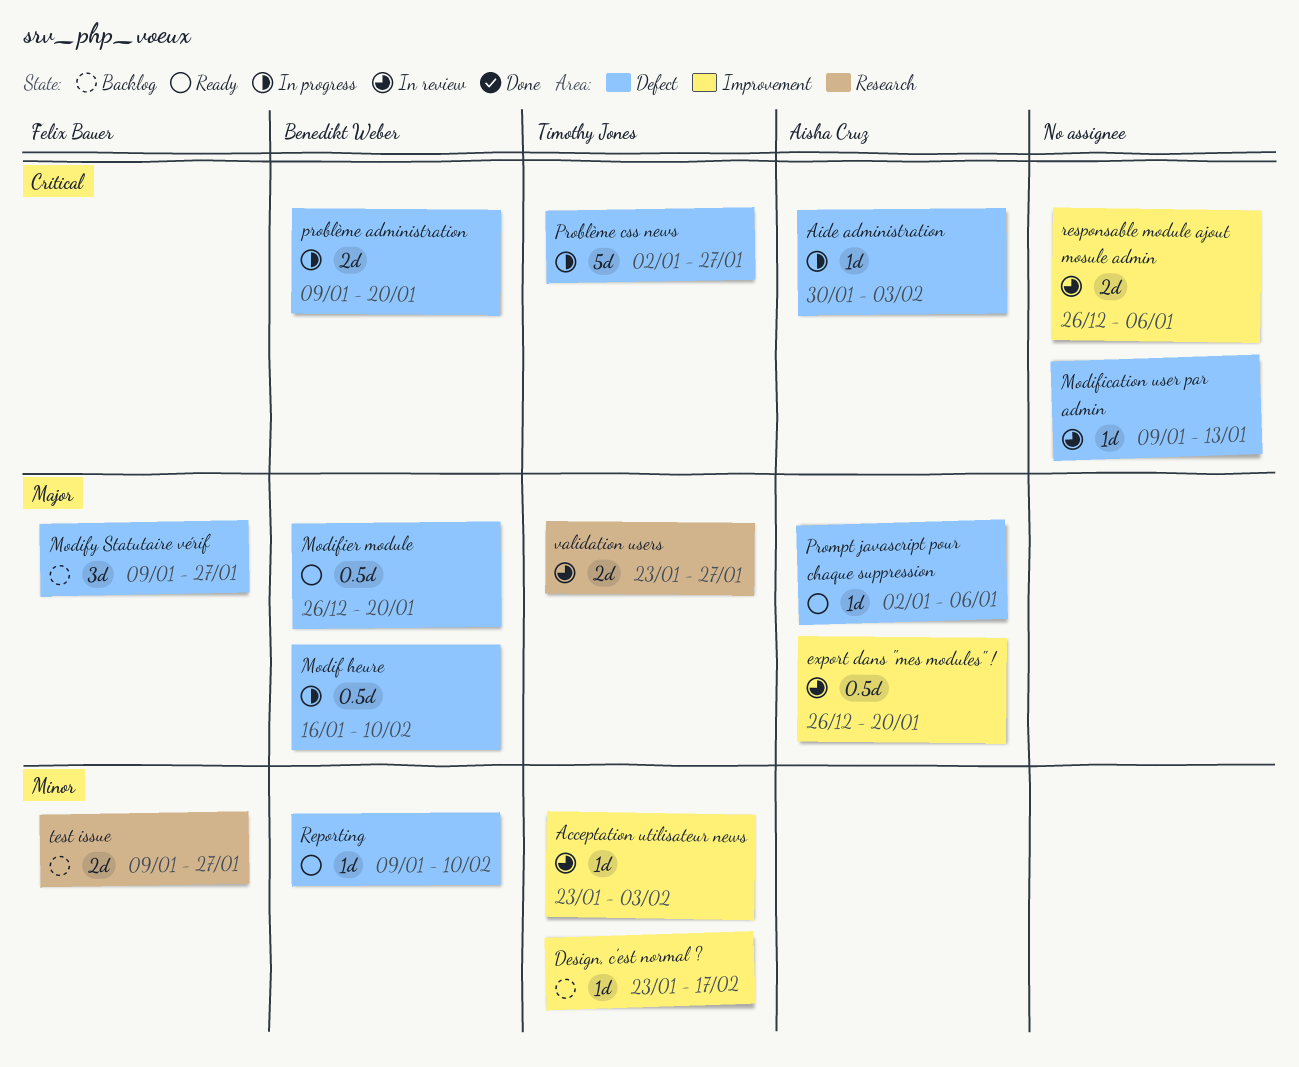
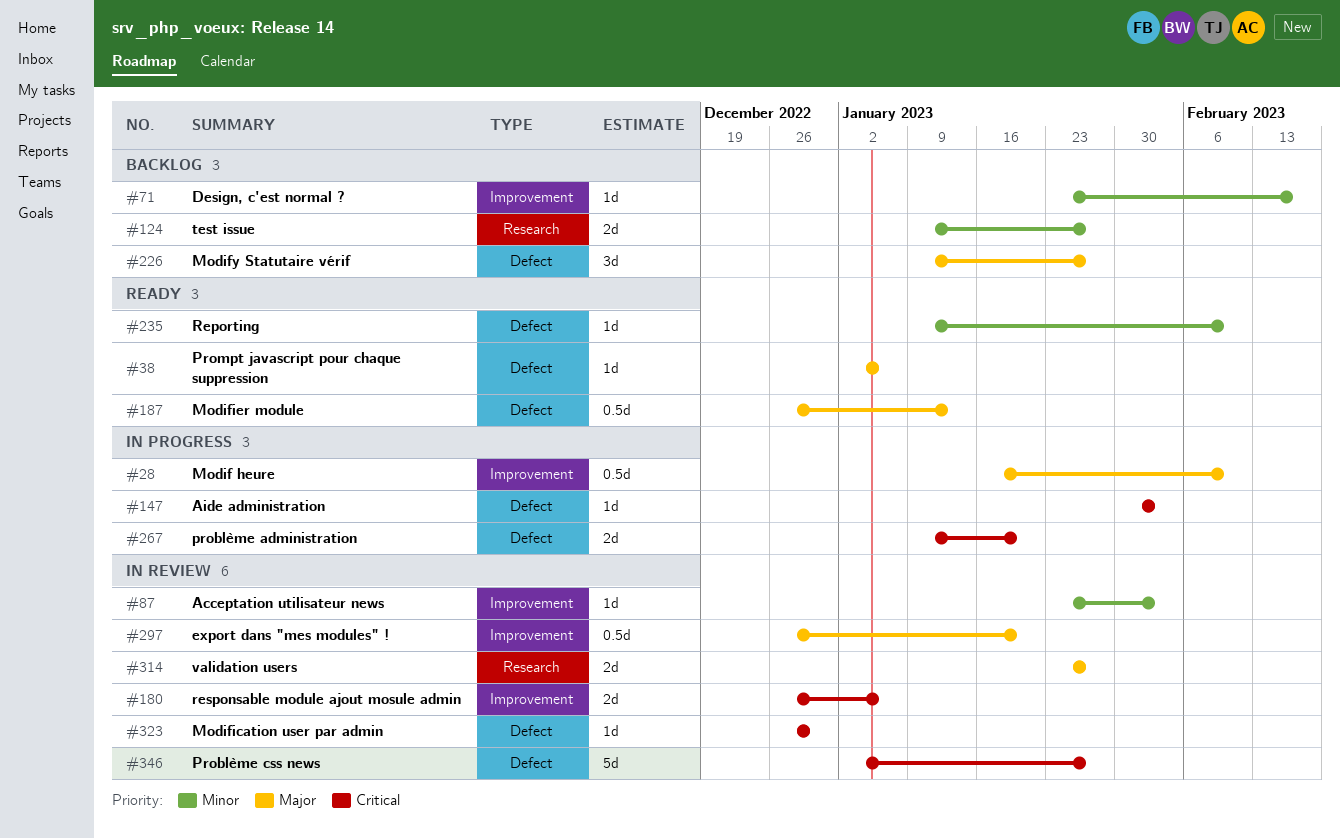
Modif heure, label: Defect -> Improvement
Modification user par admin, start: Jan 9 -> Dec 26
Modification user par admin, due: Jan 13 -> Dec 30
Modifier module, due: Jan 20 -> Jan 13
Problème css news, status: In progress -> In review

